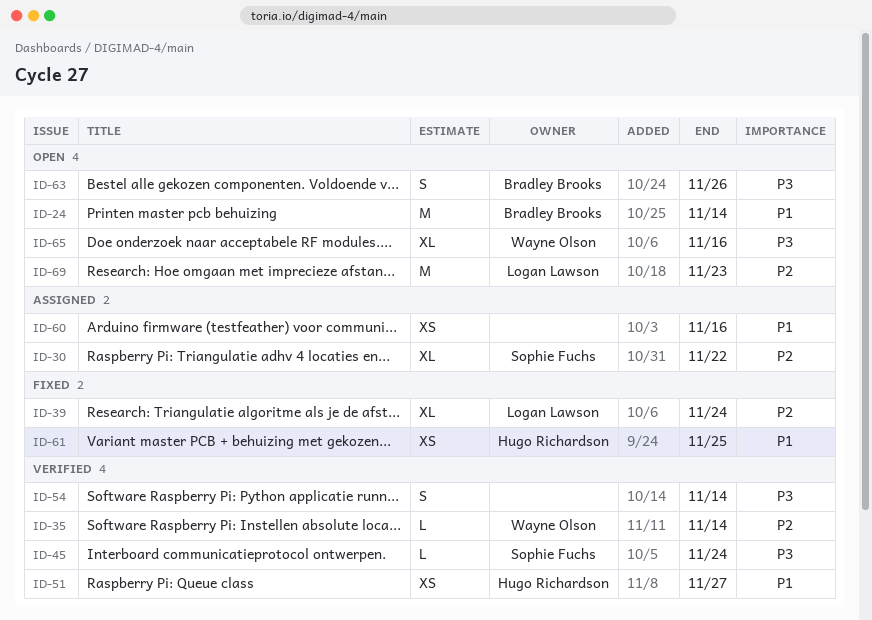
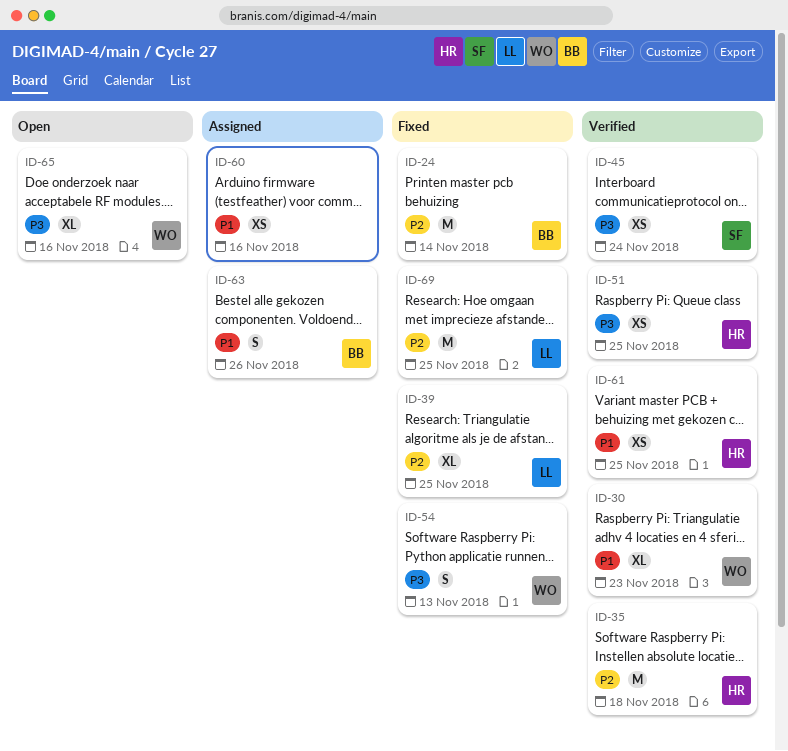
ID-24, status: Open -> Fixed
ID-24, priority: P1 -> P2
ID-30, status: Assigned -> Verified
ID-30, owner: Sophie Fuchs -> Wayne Olson
ID-30, priority: P2 -> P1
ID-30, due: Nov 22 -> Nov 23
ID-35, owner: Wayne Olson -> Hugo Richardson
ID-35, estimate: L -> M
ID-35, due: Nov 14 -> Nov 18
ID-39, due: Nov 24 -> Nov 25
ID-45, estimate: L -> XS
ID-51, priority: P1 -> P3
ID-51, due: Nov 27 -> Nov 25
ID-54, status: Verified -> Fixed
ID-54, owner: none -> Wayne Olson
ID-54, due: Nov 14 -> Nov 13
ID-61, status: Fixed -> Verified
ID-63, status: Open -> Assigned
ID-63, priority: P3 -> P1
ID-69, status: Open -> Fixed
ID-69, due: Nov 23 -> Nov 25

